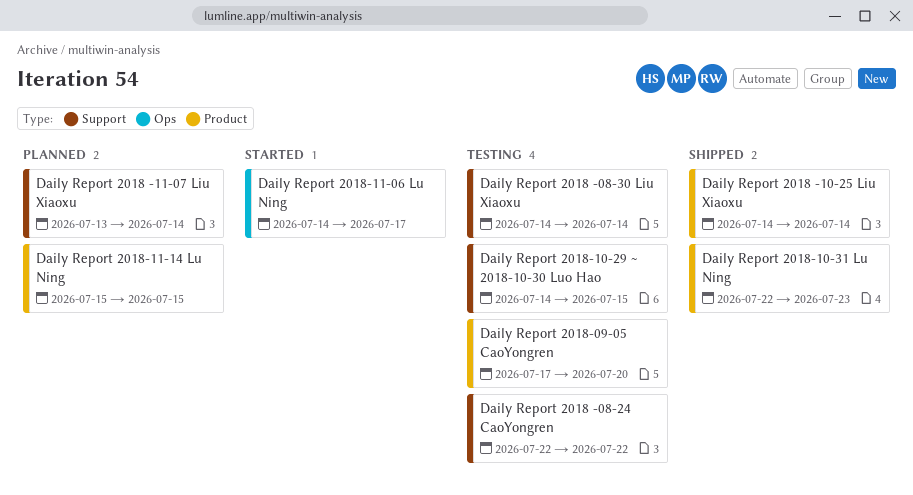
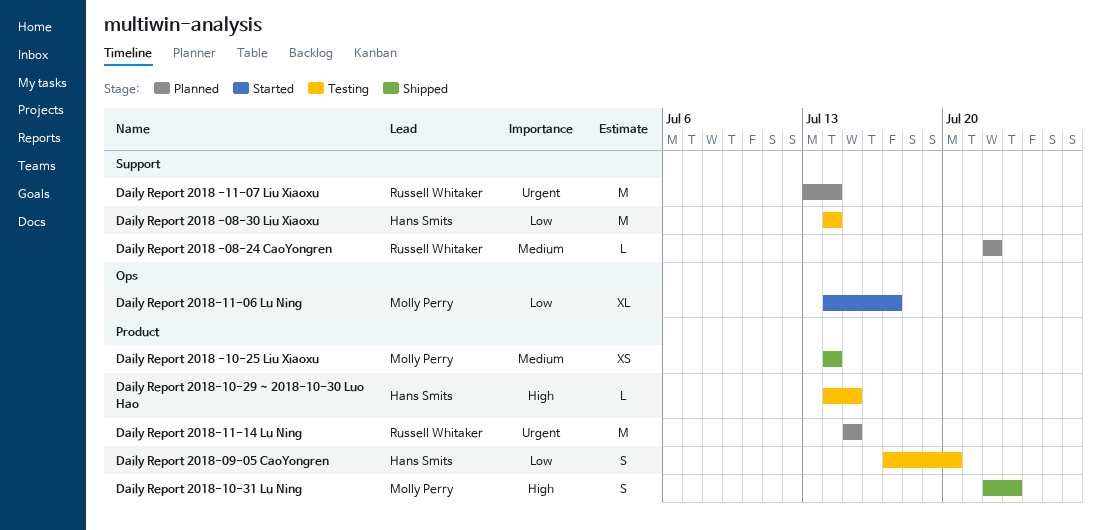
Daily Report 2018 -08-24 CaoYongren, status: Testing -> Planned
Daily Report 2018-10-29 ~ 2018-10-30 Luo Hao, label: Support -> Product

